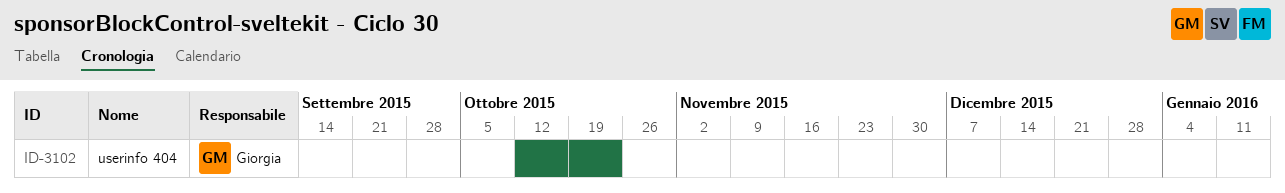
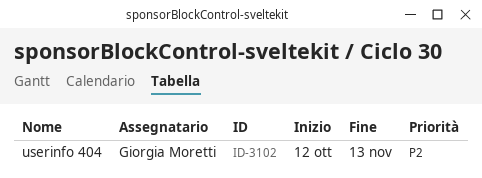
ID-3102, due: Oct 23 -> Nov 13

